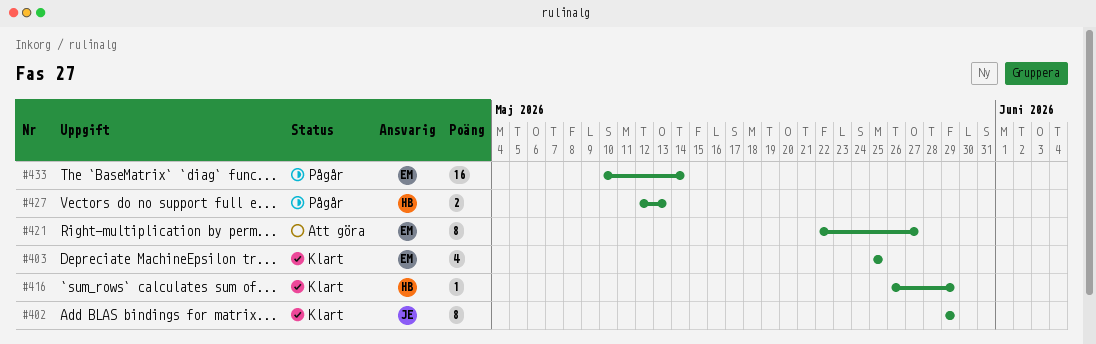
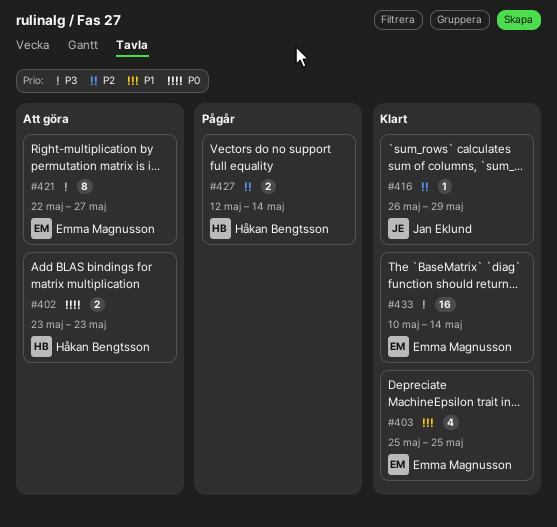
#402, status: Klart -> Att göra
#402, owner: Jan Eklund -> Håkan Bengtsson
#402, estimate: 8 -> 2
#402, start: May 29 -> May 23
#402, due: May 29 -> May 23
#416, owner: Håkan Bengtsson -> Jan Eklund
#427, due: May 13 -> May 14
#433, status: Pågår -> Klart

